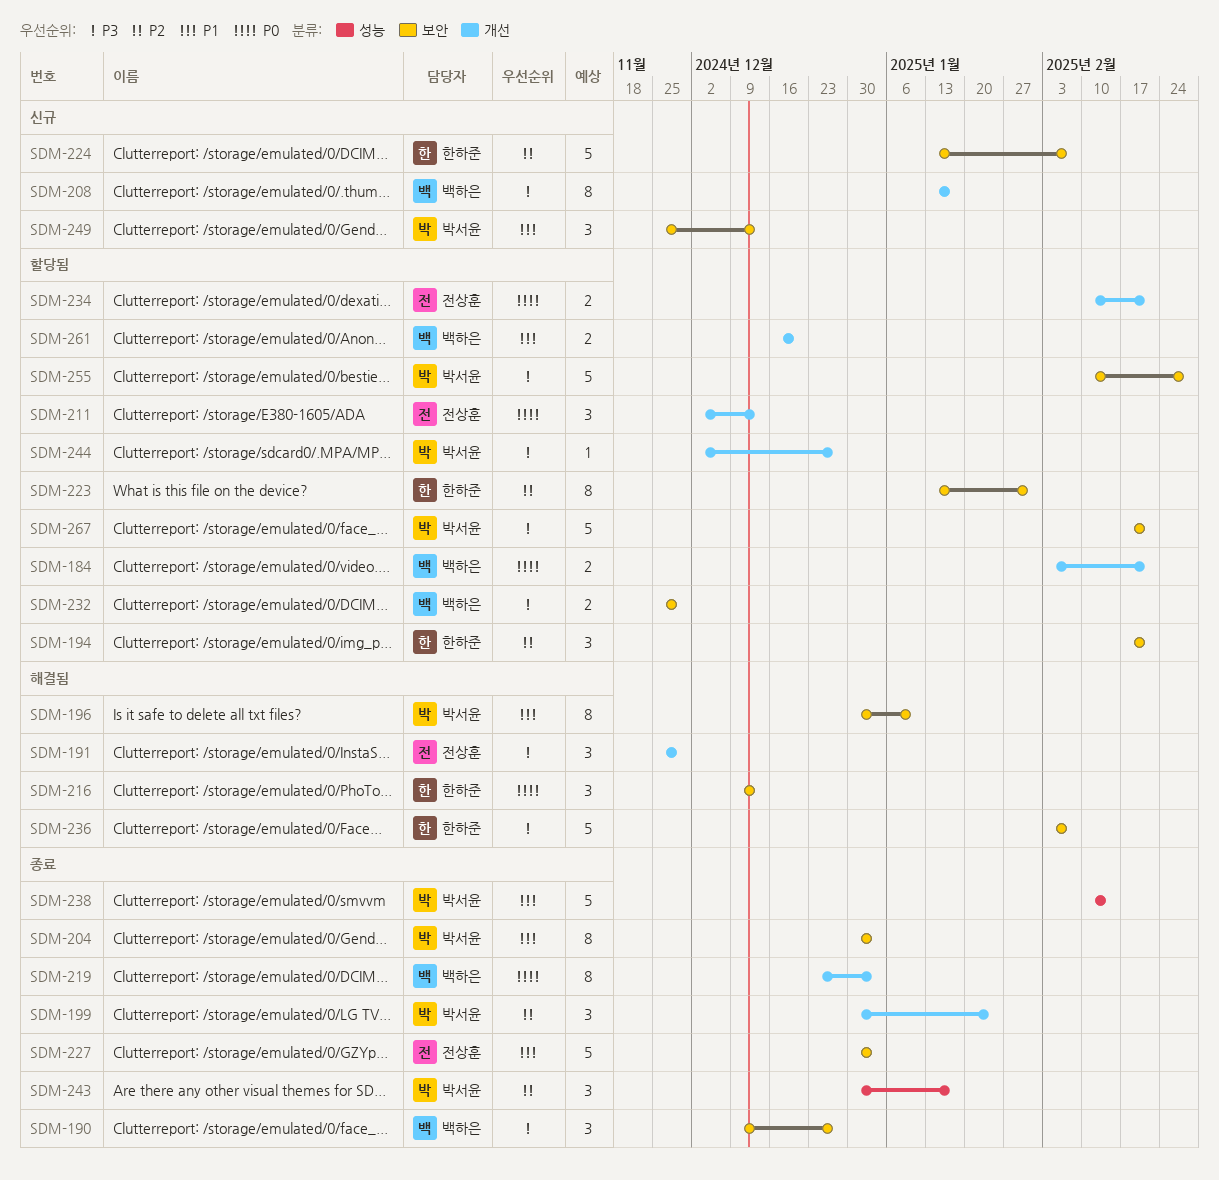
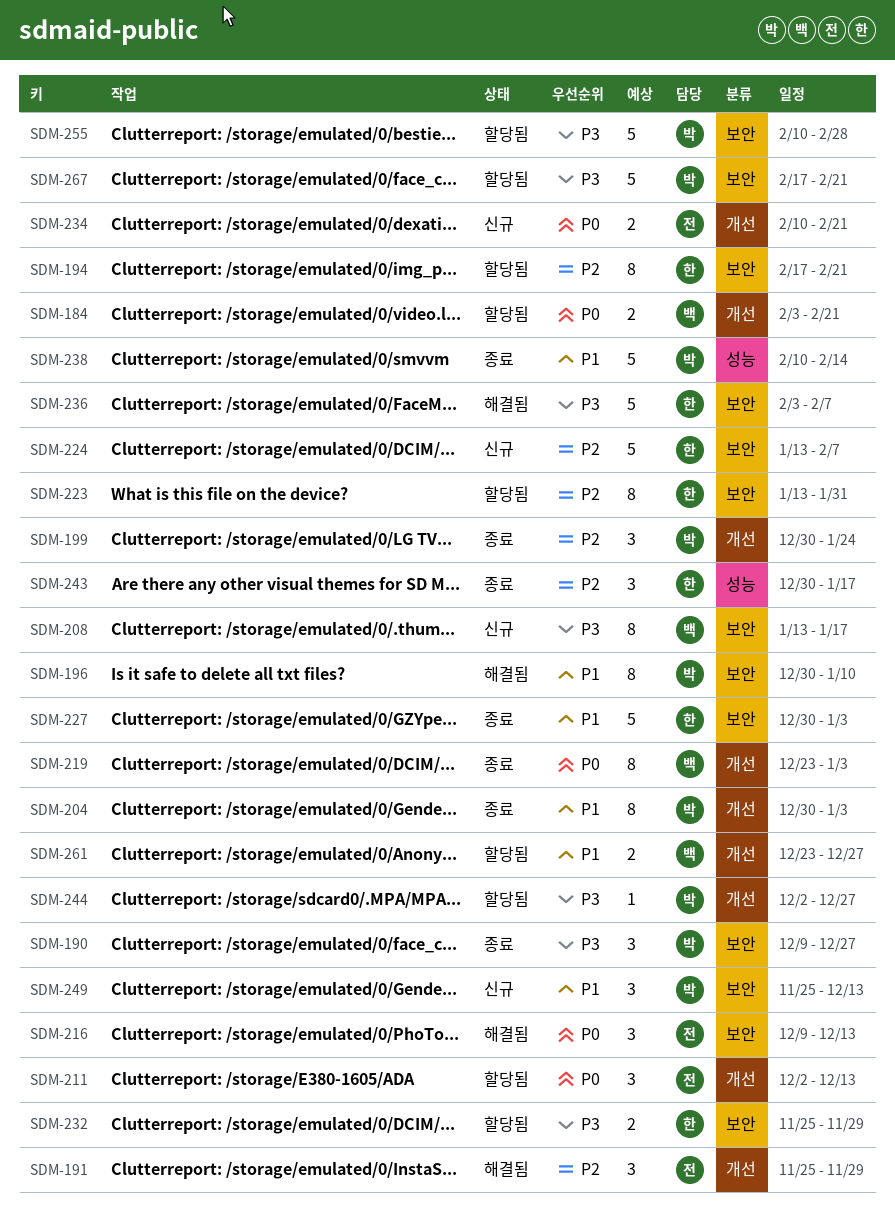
SDM-190, owner: 백하은 -> 박서윤
SDM-191, priority: P3 -> P2
SDM-194, estimate: 3 -> 8
SDM-204, label: 보안 -> 개선
SDM-208, label: 개선 -> 보안
SDM-216, owner: 한하준 -> 전상훈
SDM-227, owner: 전상훈 -> 한하준
SDM-232, owner: 백하은 -> 한하준
SDM-234, status: 할당됨 -> 신규
SDM-243, owner: 박서윤 -> 한하준
SDM-261, start: Dec 16 -> Dec 23
SDM-261, due: Dec 20 -> Dec 27

